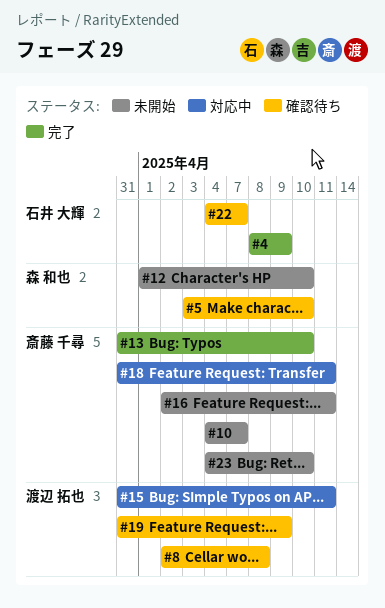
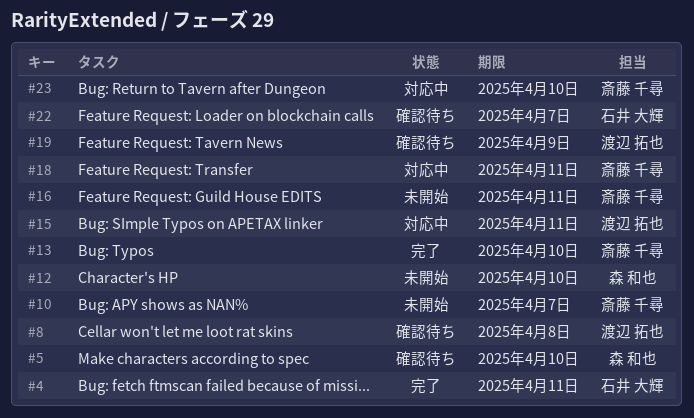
#4, due: Apr 9 -> Apr 11
#23, status: 未開始 -> 対応中

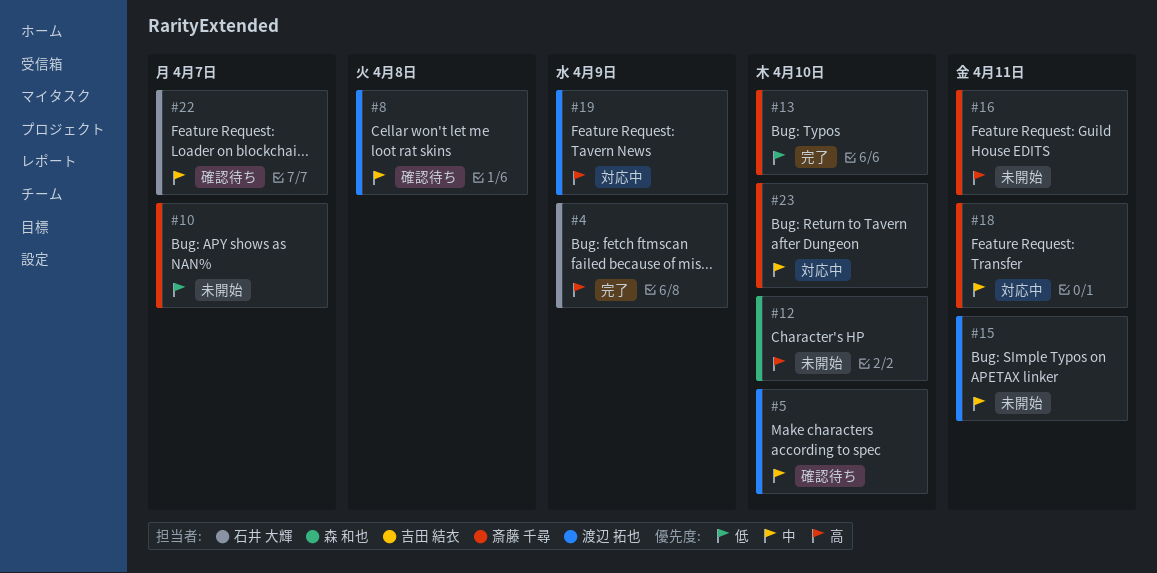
#4, due: Apr 11 -> Apr 9
#5, owner: 森 和也 -> 渡辺 拓也
#15, status: 対応中 -> 未開始
#19, status: 確認待ち -> 対応中

